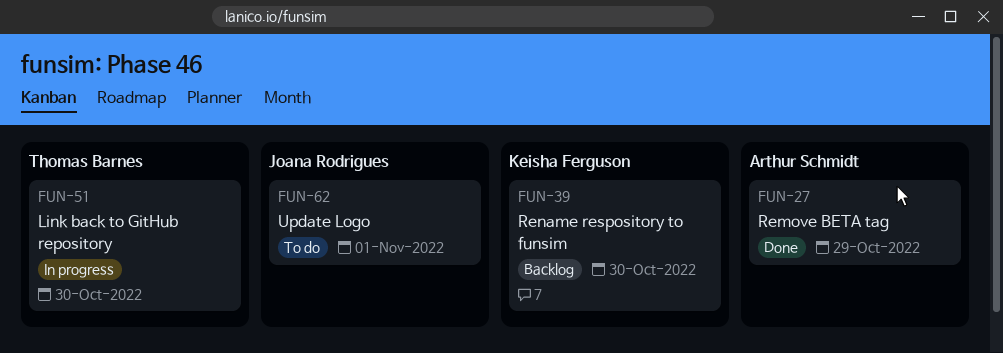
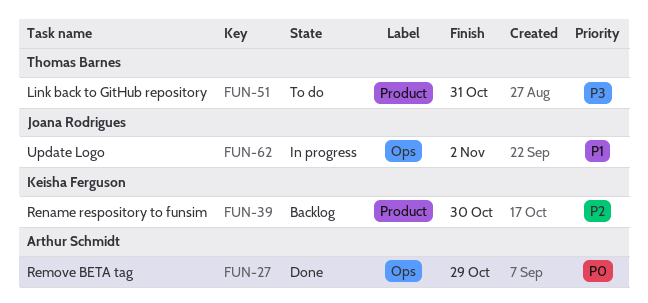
FUN-51, status: In progress -> To do
FUN-51, due: Oct 30 -> Oct 31
FUN-62, status: To do -> In progress
FUN-62, due: Nov 1 -> Nov 2

